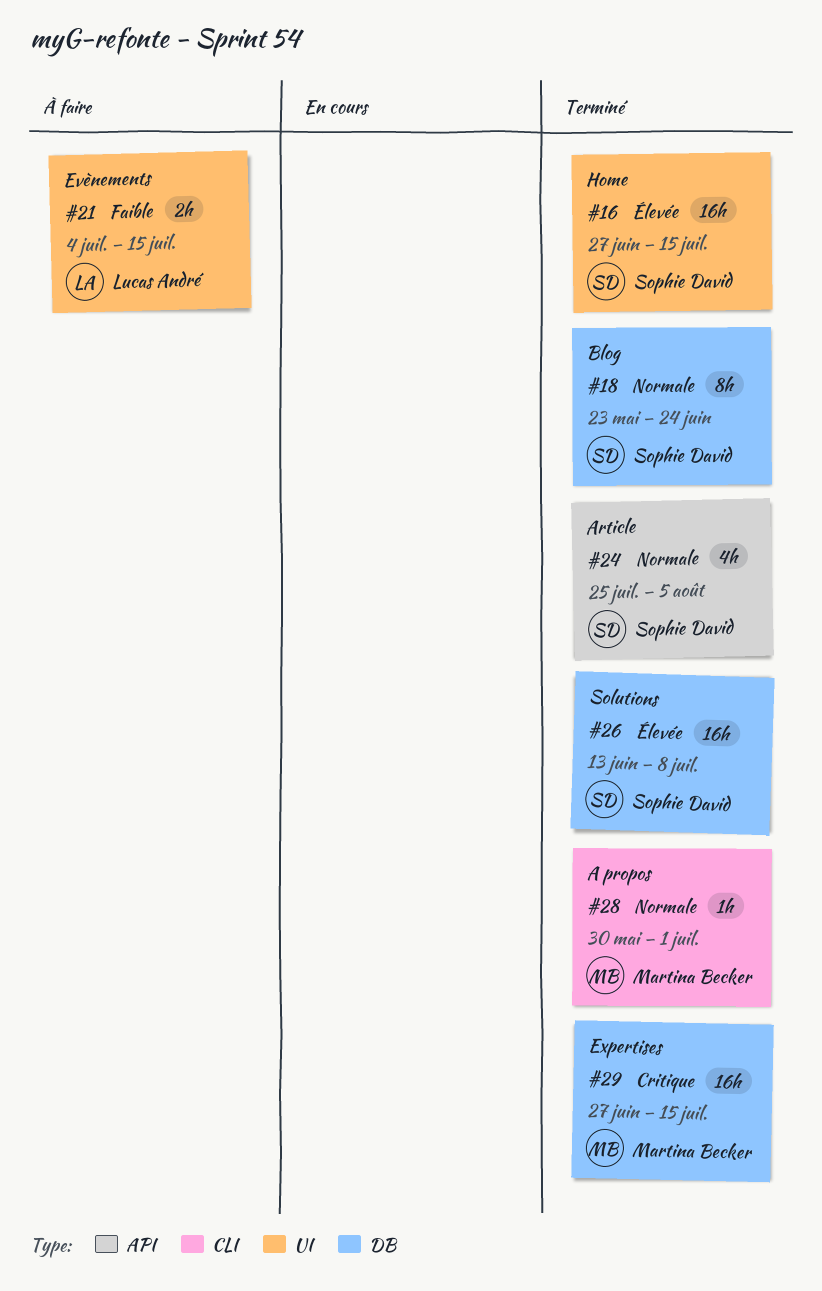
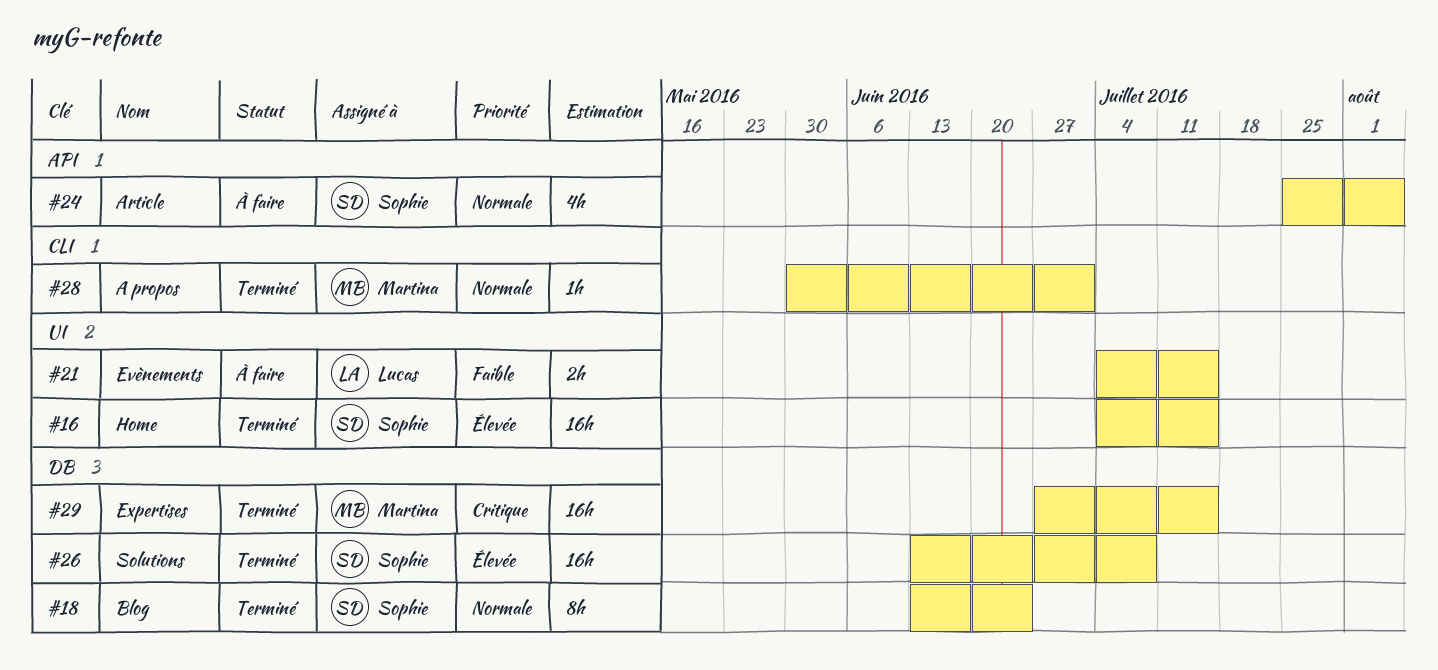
#16, start: Jun 27 -> Jul 4
#18, start: May 23 -> Jun 13
#24, status: Terminé -> À faire

